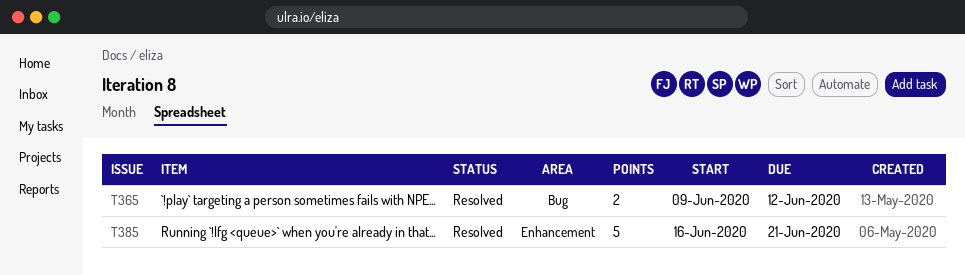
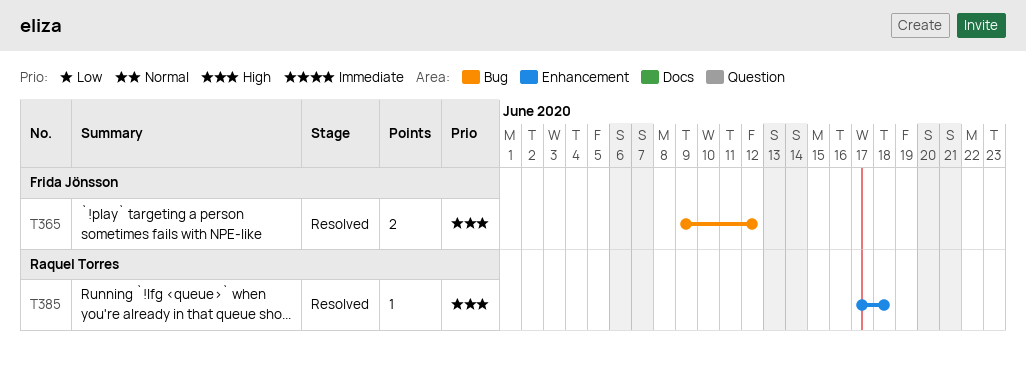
T385, estimate: 5 -> 1
T385, start: Jun 16 -> Jun 17
T385, due: Jun 21 -> Jun 18

